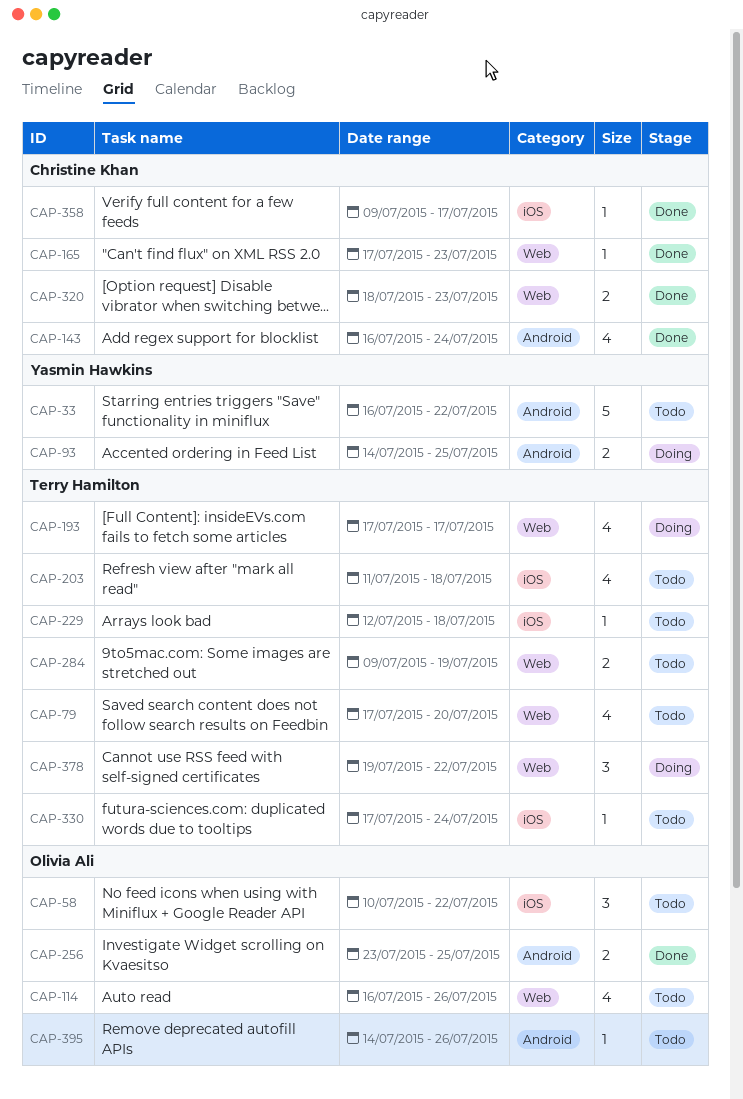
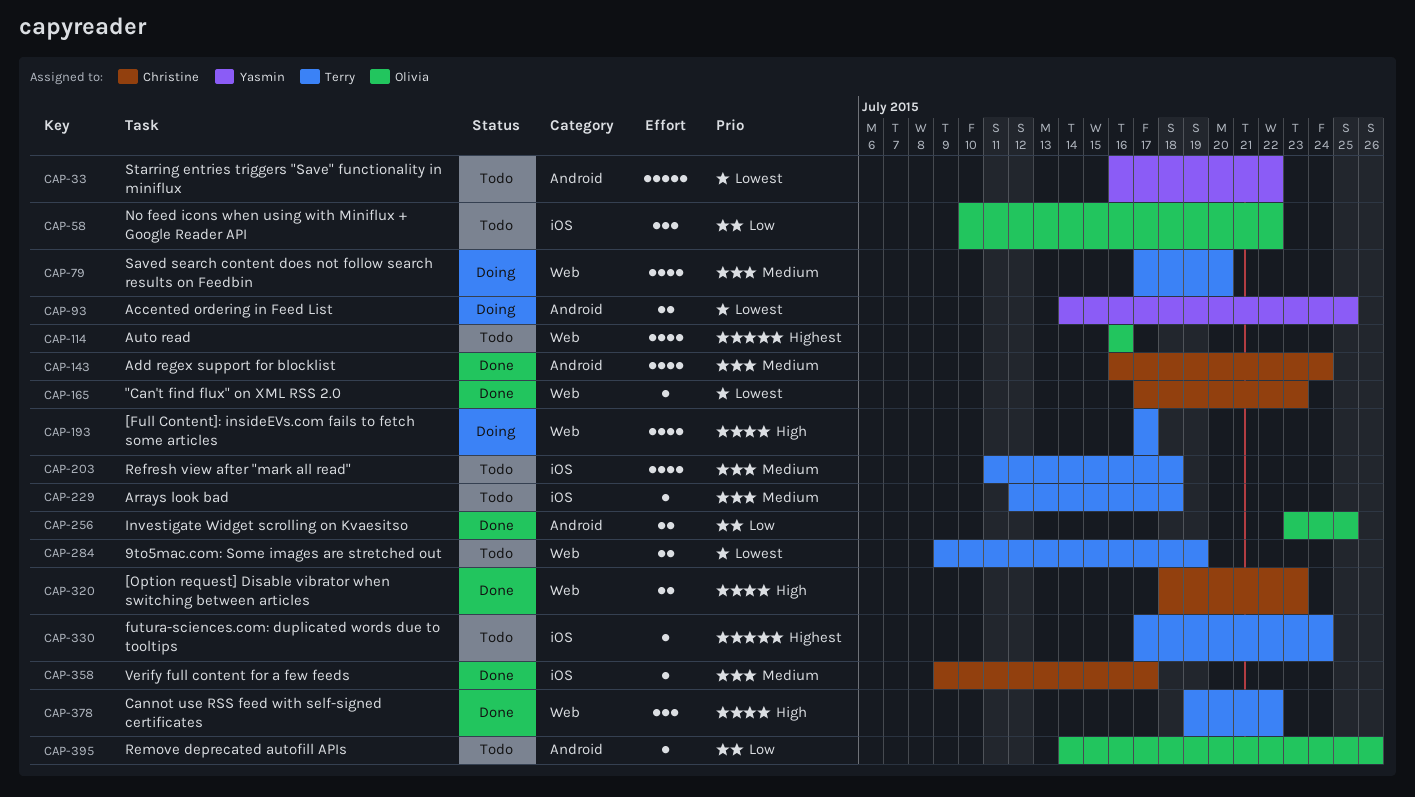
CAP-79, status: Todo -> Doing
CAP-114, due: Jul 26 -> Jul 16
CAP-378, status: Doing -> Done

